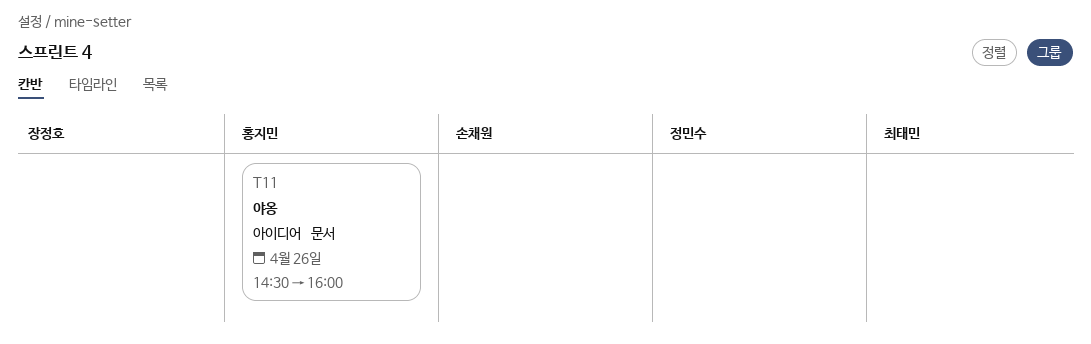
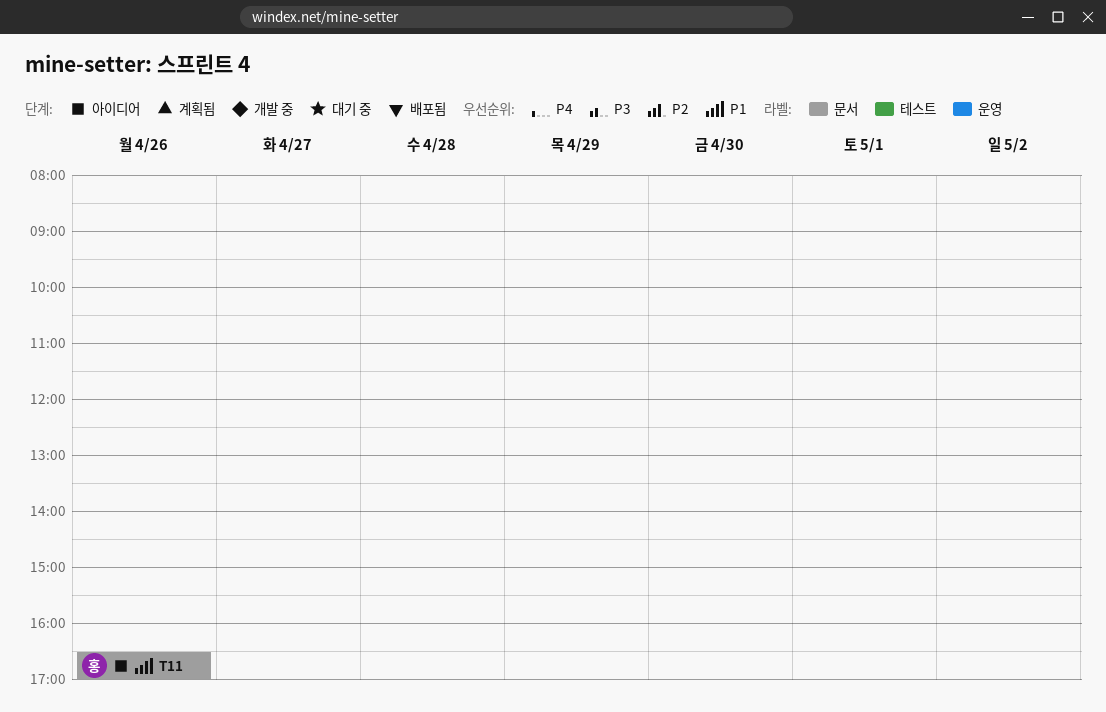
T11, begins: 14:30 -> 16:30
T11, ends: 16:00 -> 17:00

